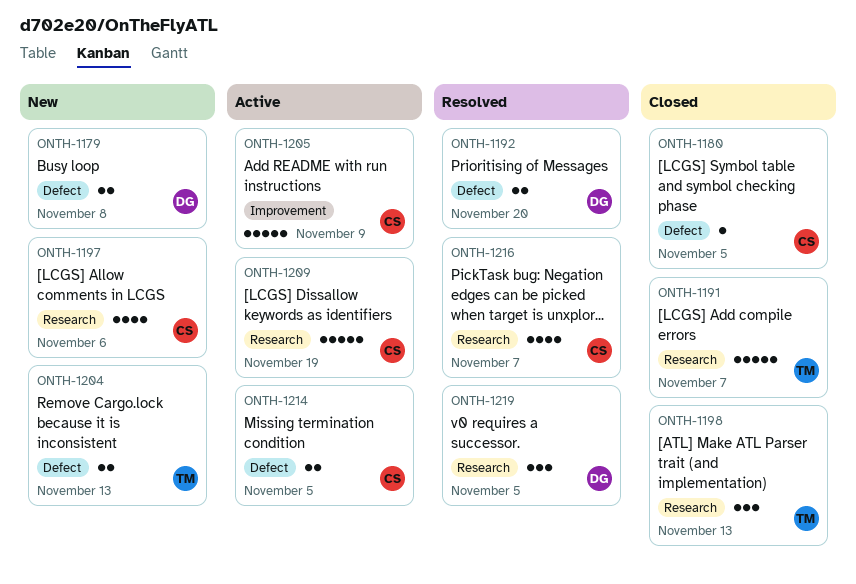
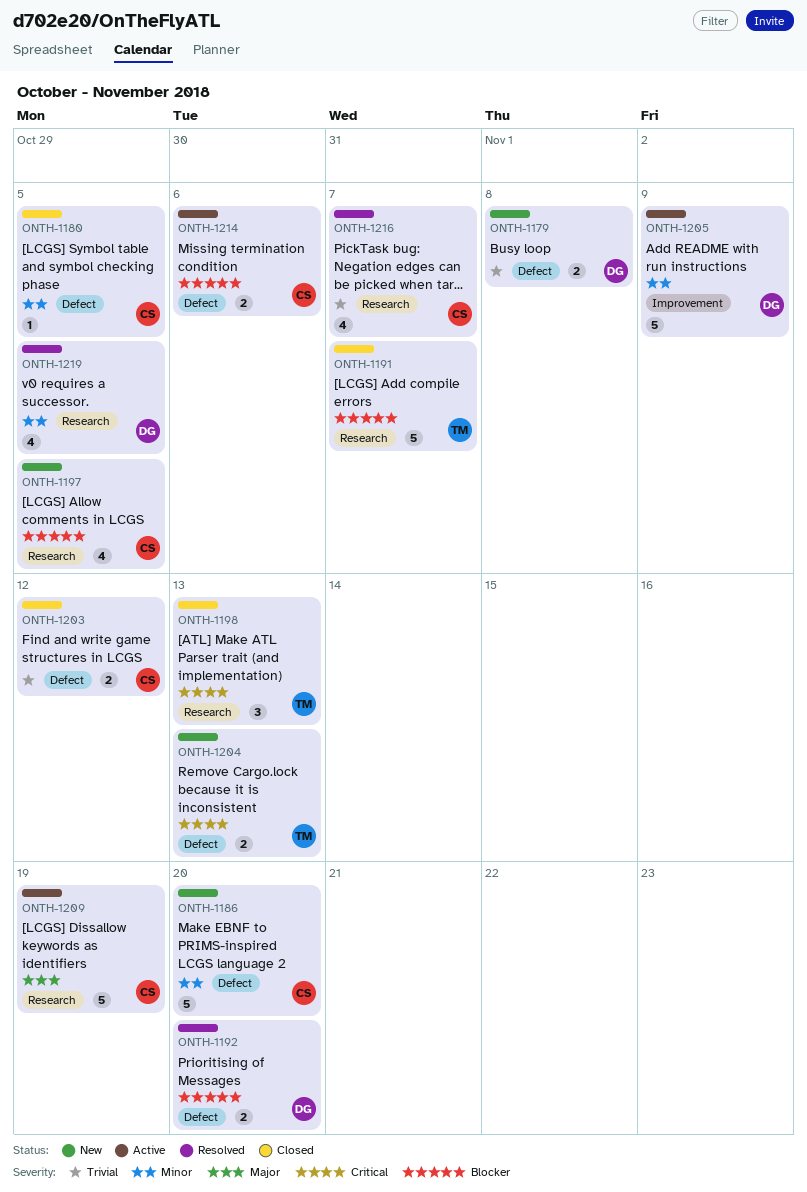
ONTH-1186: none -> present
ONTH-1197, due: Nov 6 -> Nov 5
ONTH-1203: none -> present
ONTH-1205, owner: CS -> DG
ONTH-1214, due: Nov 5 -> Nov 6
ONTH-1219, estimate: 3 -> 4

